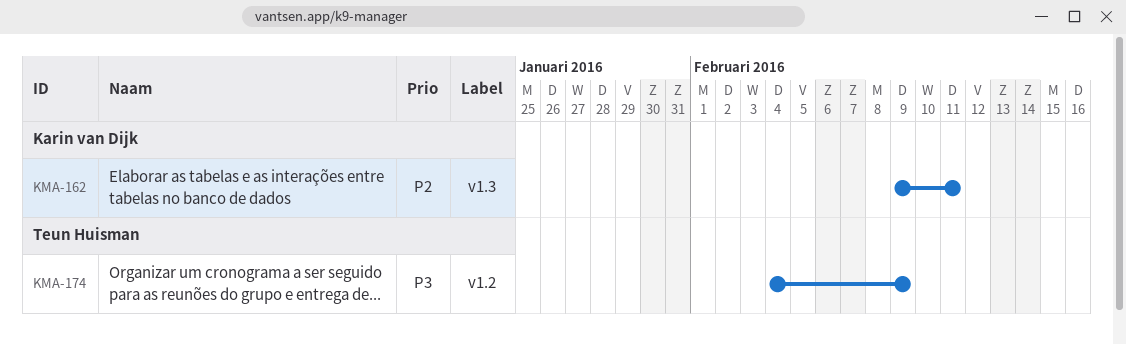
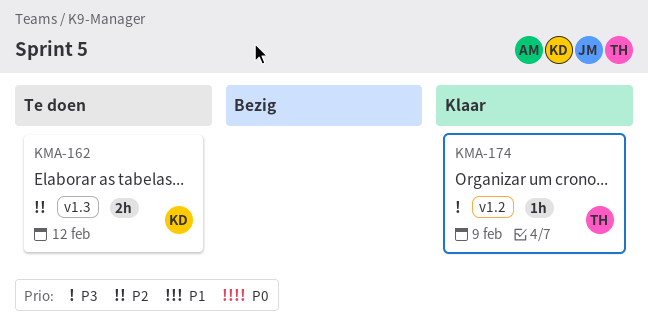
KMA-162, due: Feb 11 -> Feb 12

